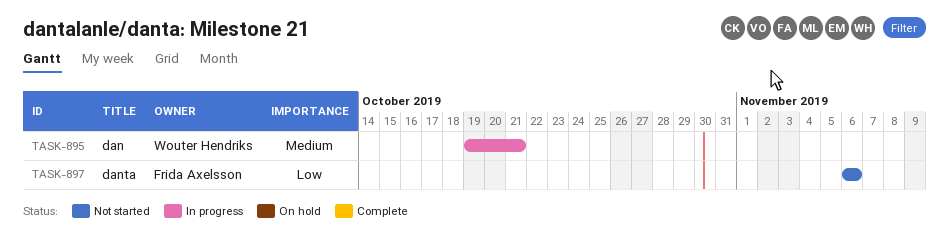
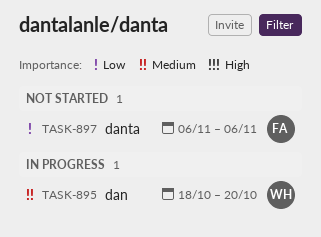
TASK-895, start: Oct 19 -> Oct 18
TASK-895, due: Oct 21 -> Oct 20

